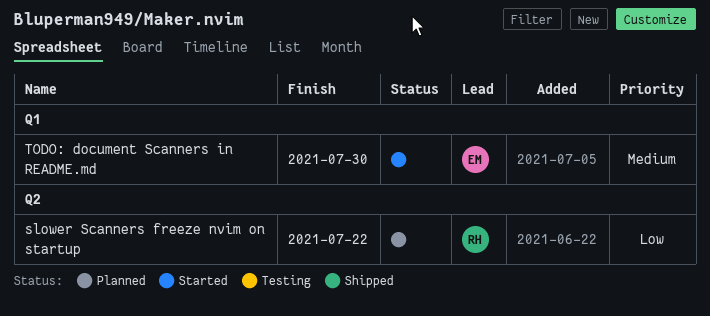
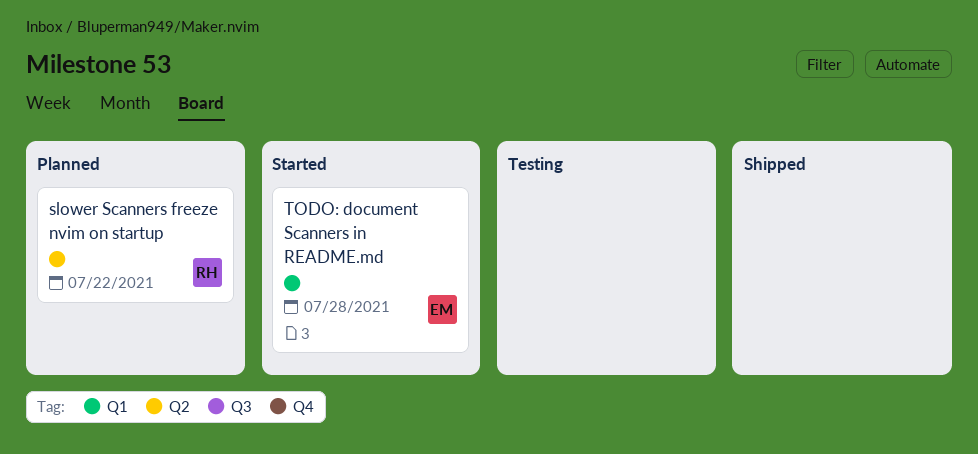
TODO: document Scanners in README.md, due: Jul 30 -> Jul 28

